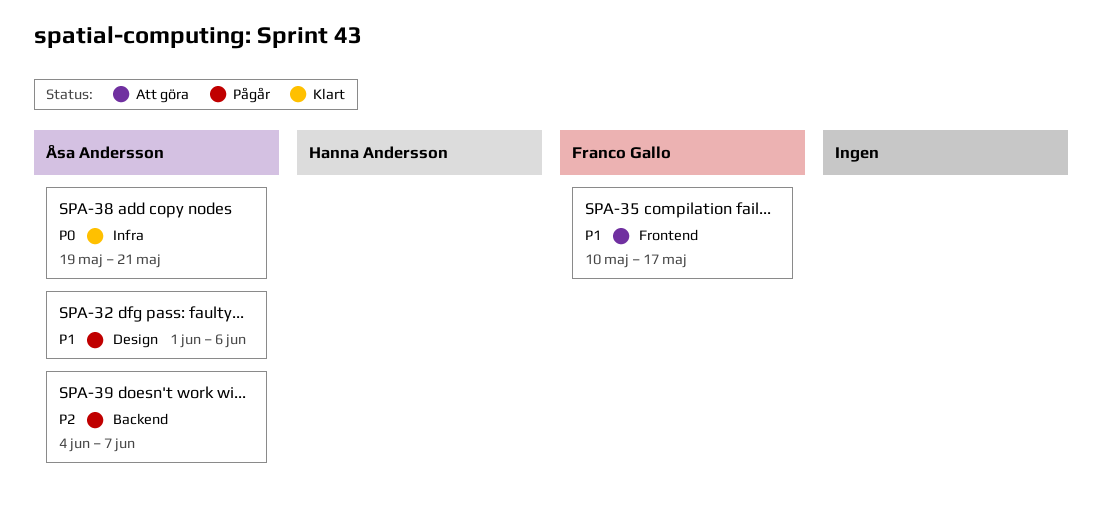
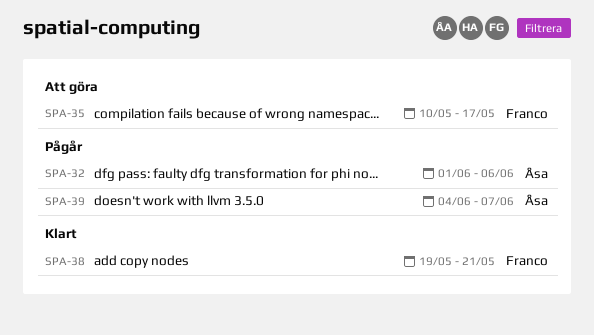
SPA-38, owner: Åsa Andersson -> Franco Gallo

